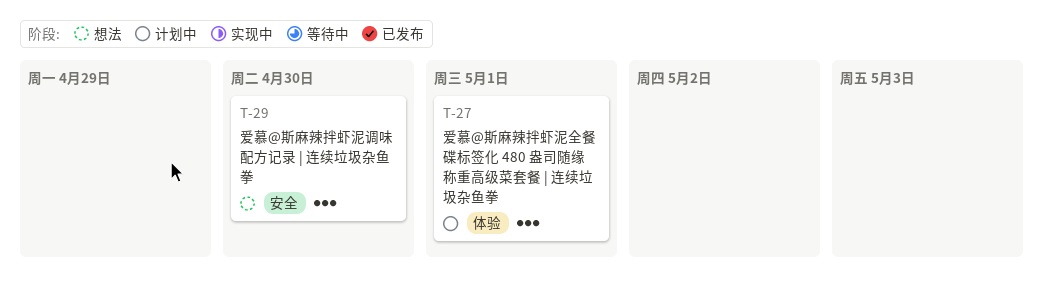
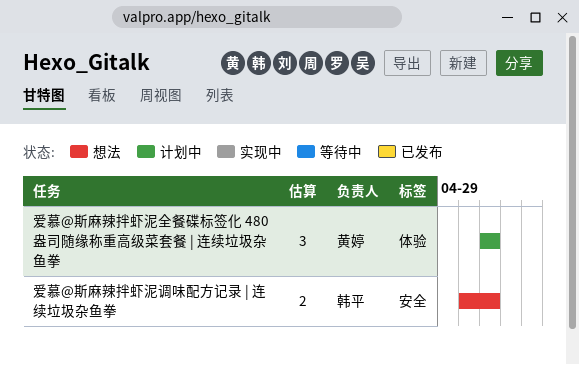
爱慕@斯麻辣拌虾泥调味配方记录 | 连续垃圾杂鱼拳, estimate: 3 -> 2
爱慕@斯麻辣拌虾泥调味配方记录 | 连续垃圾杂鱼拳, due: Apr 30 -> May 1

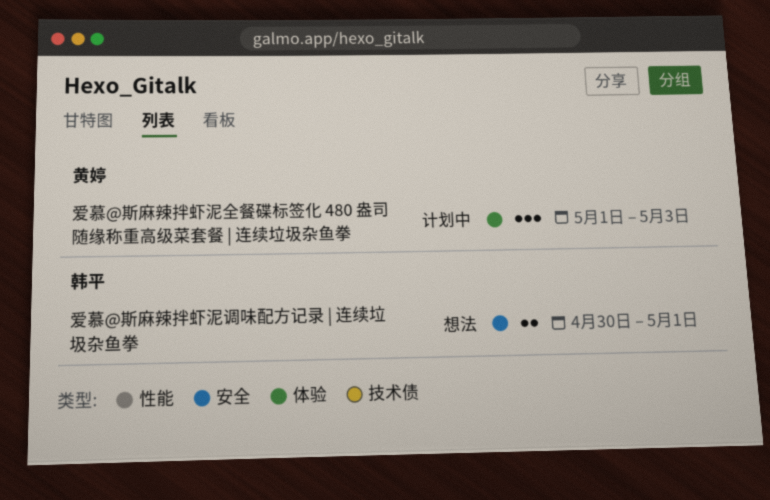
爱慕@斯麻辣拌虾泥全餐碟标签化 480 盎司随缘称重高级菜套餐 | 连续垃圾杂鱼拳, due: May 1 -> May 3

